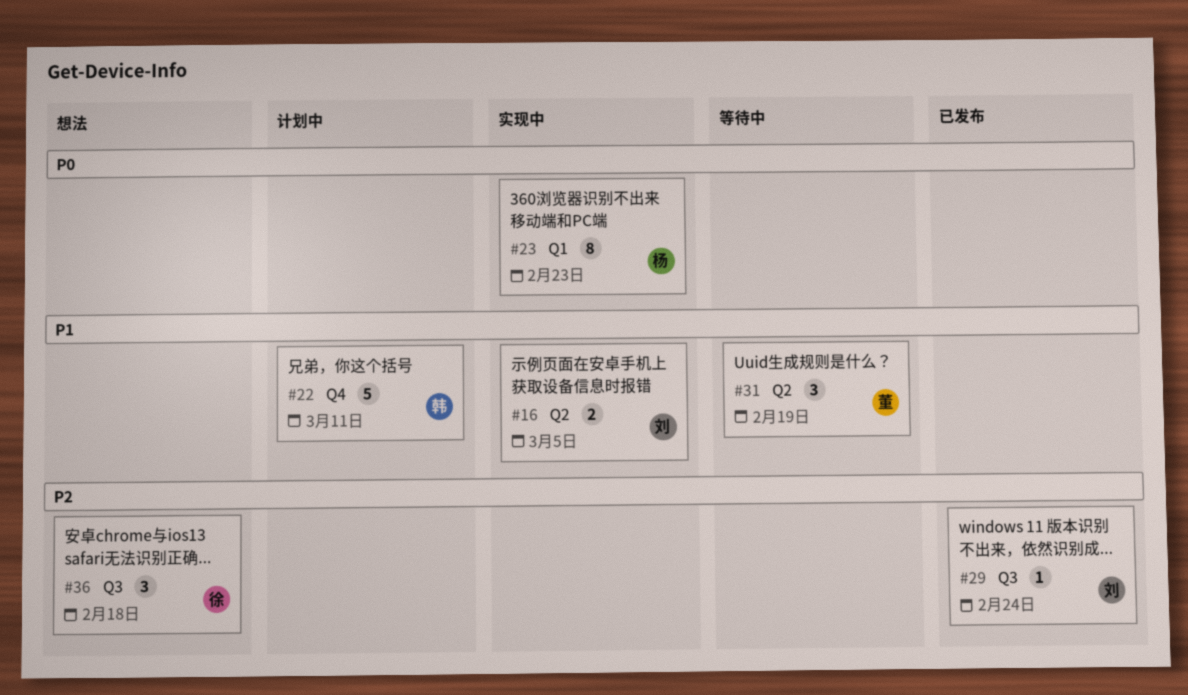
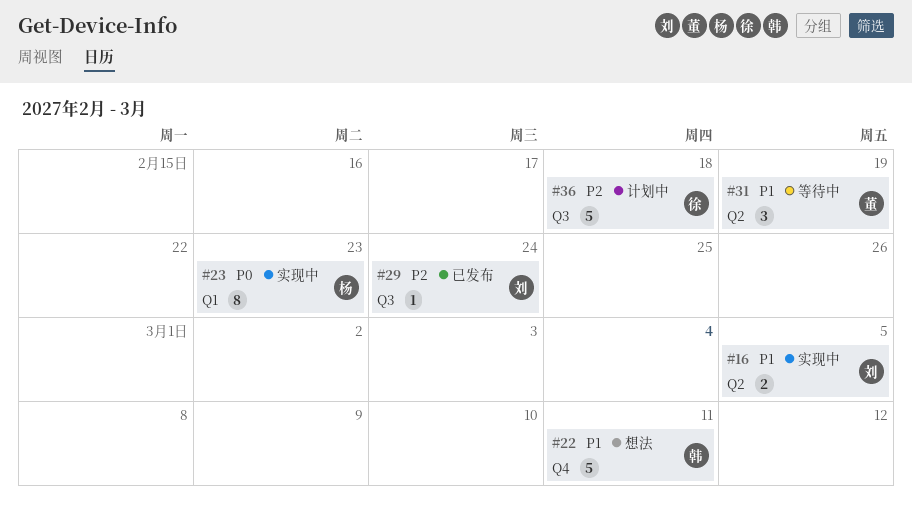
#22, status: 计划中 -> 想法
#36, status: 想法 -> 计划中
#36, estimate: 3 -> 5

